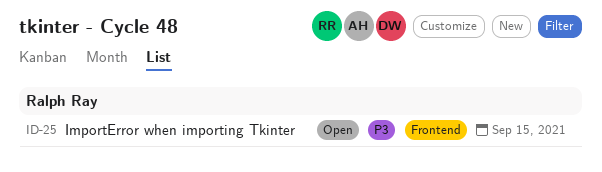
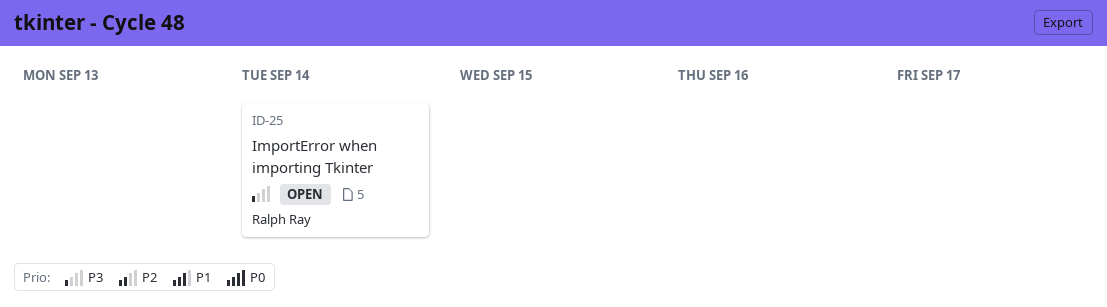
ID-25, due: Sep 15 -> Sep 14

